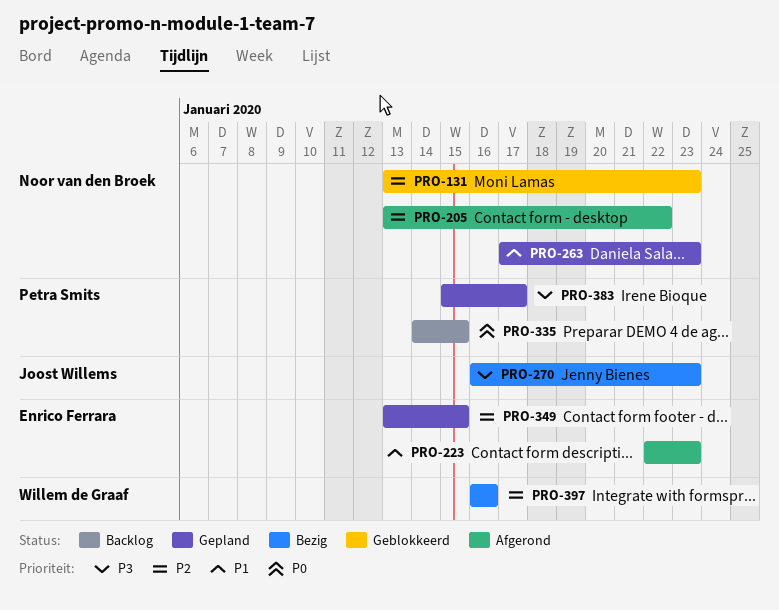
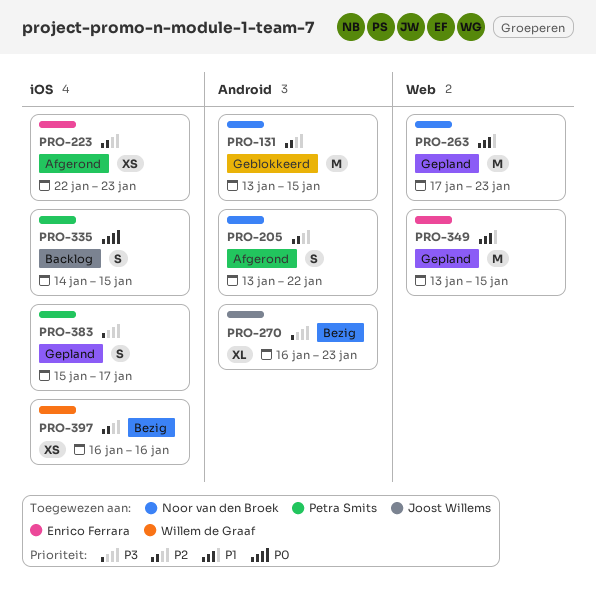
PRO-131, due: Jan 23 -> Jan 15
PRO-223, priority: P1 -> P2
PRO-349, priority: P2 -> P1

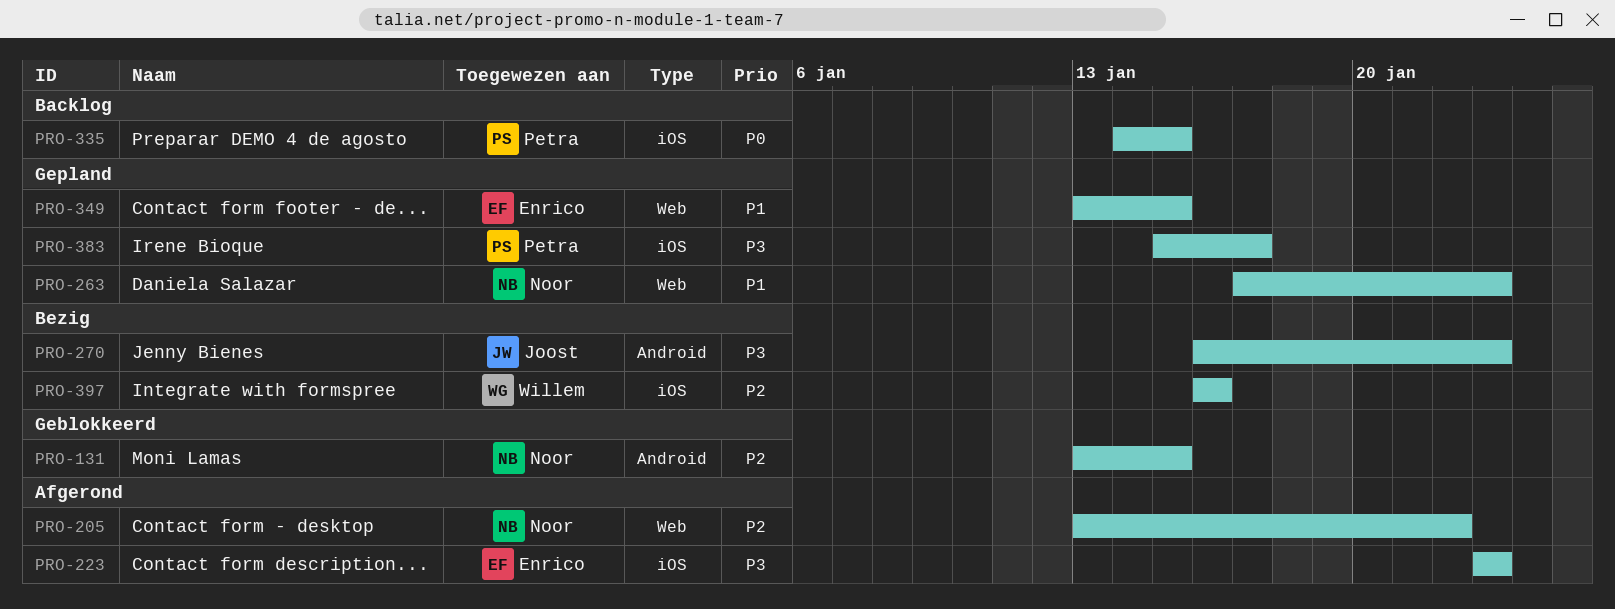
PRO-205, label: Android -> Web
PRO-223, priority: P2 -> P3
PRO-223, start: Jan 22 -> Jan 23

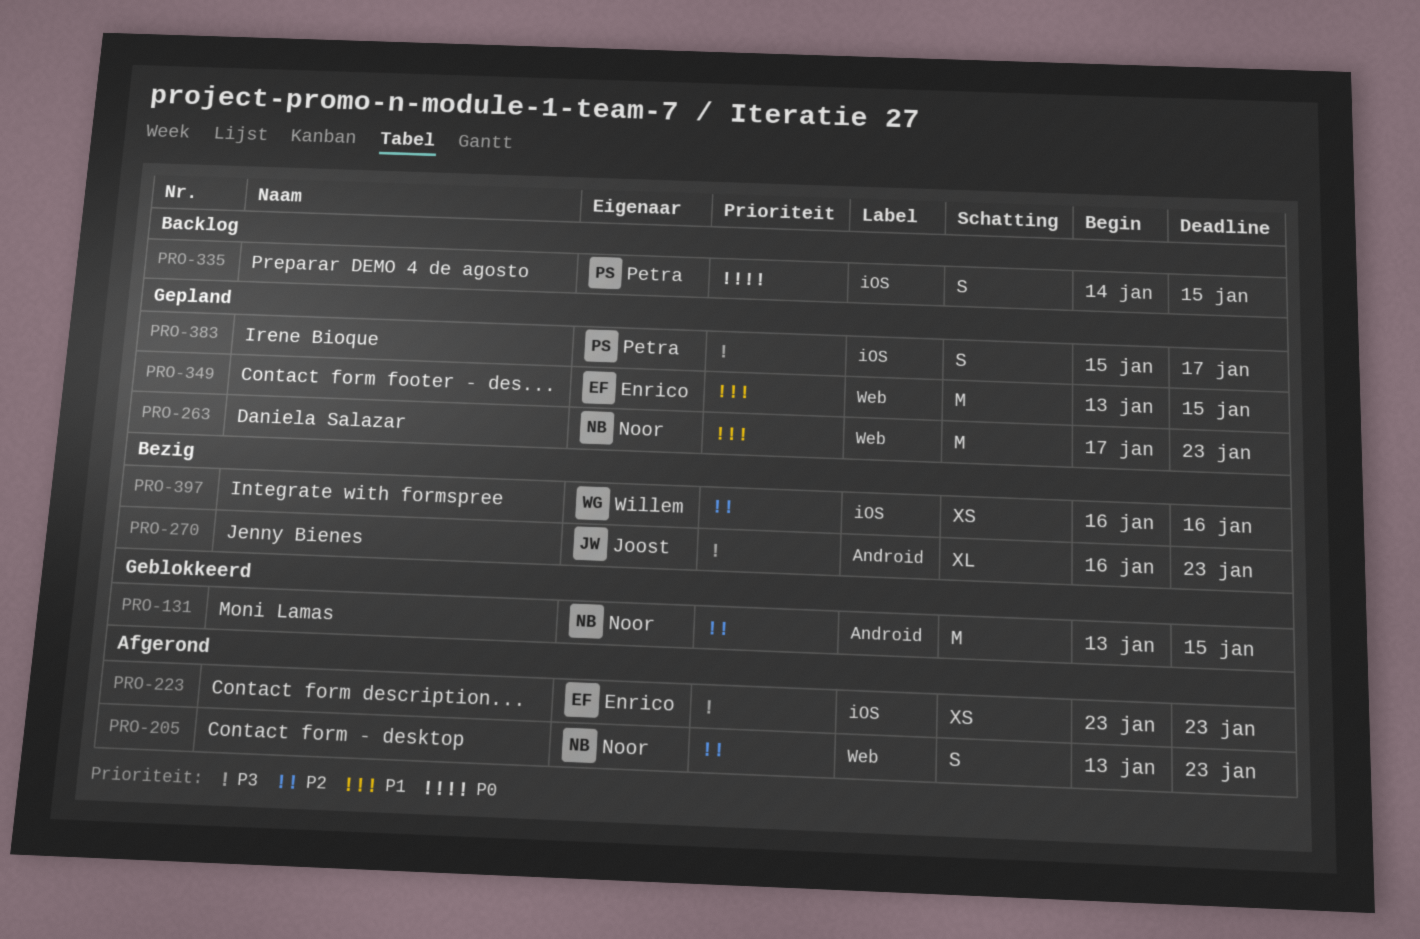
PRO-205, due: Jan 22 -> Jan 23

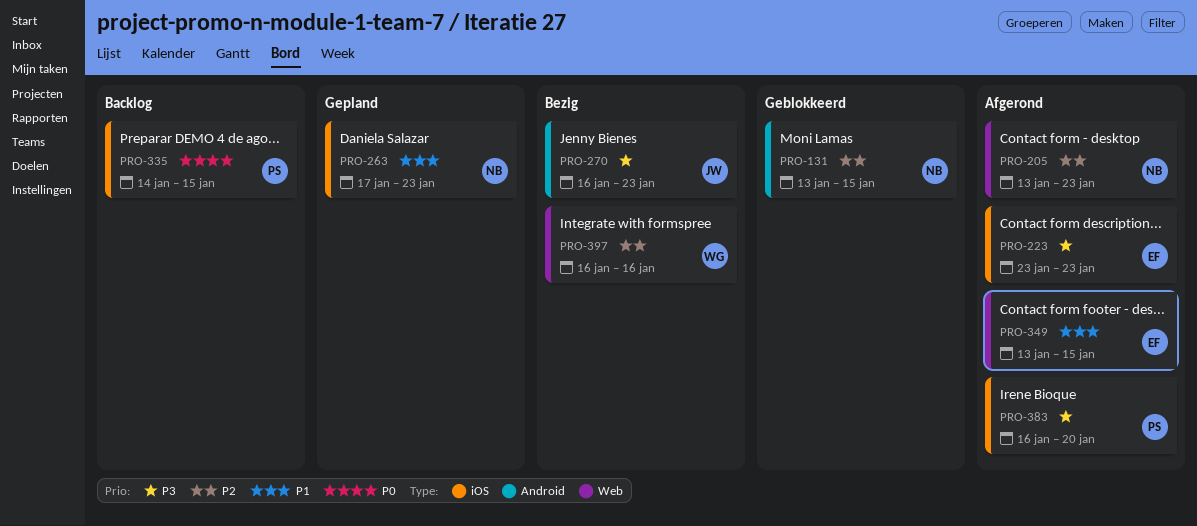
PRO-263, label: Web -> iOS
PRO-349, status: Gepland -> Afgerond
PRO-383, status: Gepland -> Afgerond
PRO-383, start: Jan 15 -> Jan 16
PRO-383, due: Jan 17 -> Jan 20
PRO-397, label: iOS -> Web

